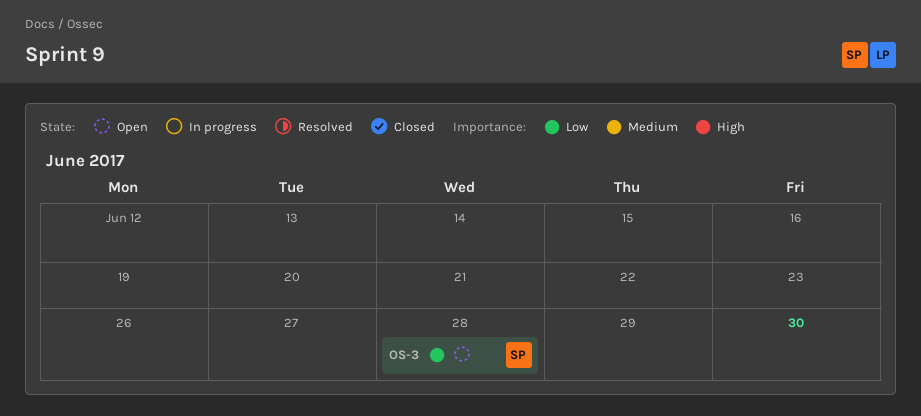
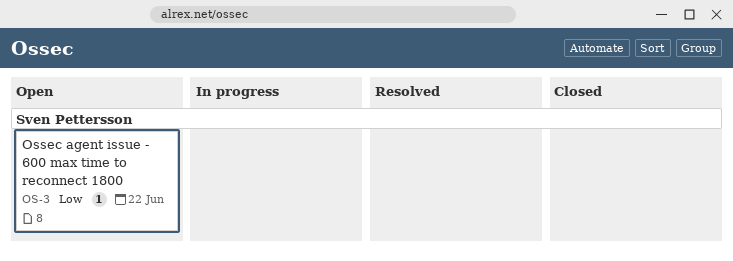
OS-3, due: Jun 28 -> Jun 22

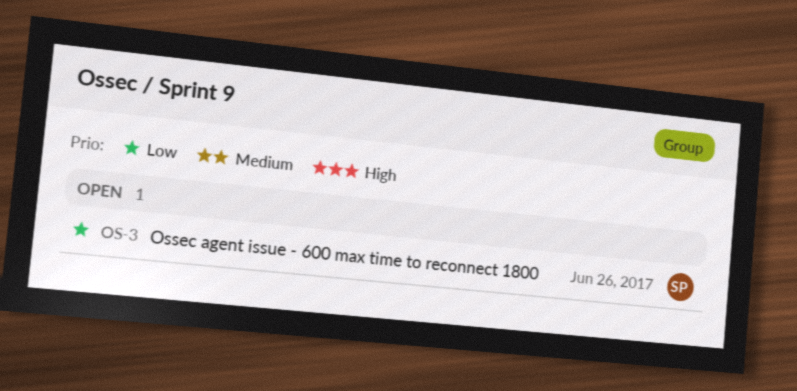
OS-3, due: Jun 22 -> Jun 26

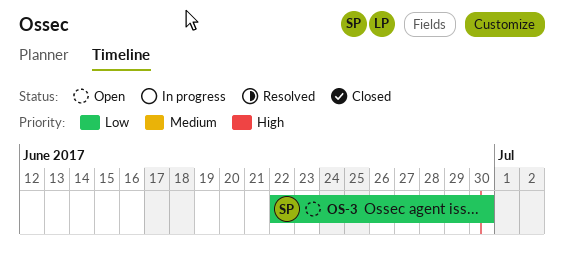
OS-3, due: Jun 26 -> Jun 30

